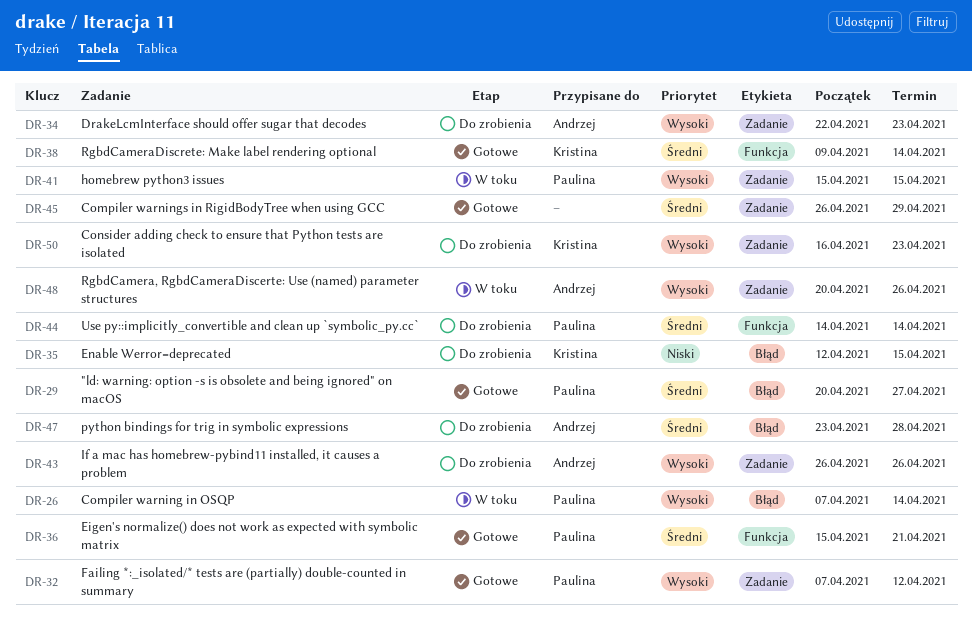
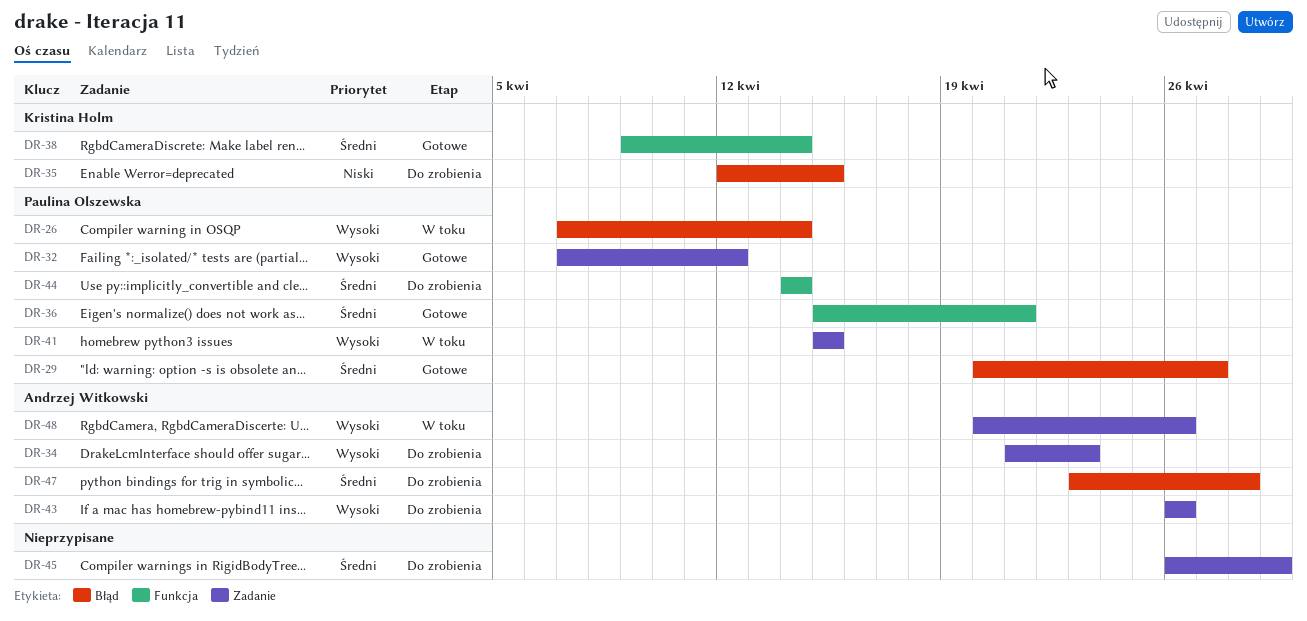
DR-34, start: Apr 22 -> Apr 21
DR-45, status: Gotowe -> Do zrobienia
DR-50: present -> none

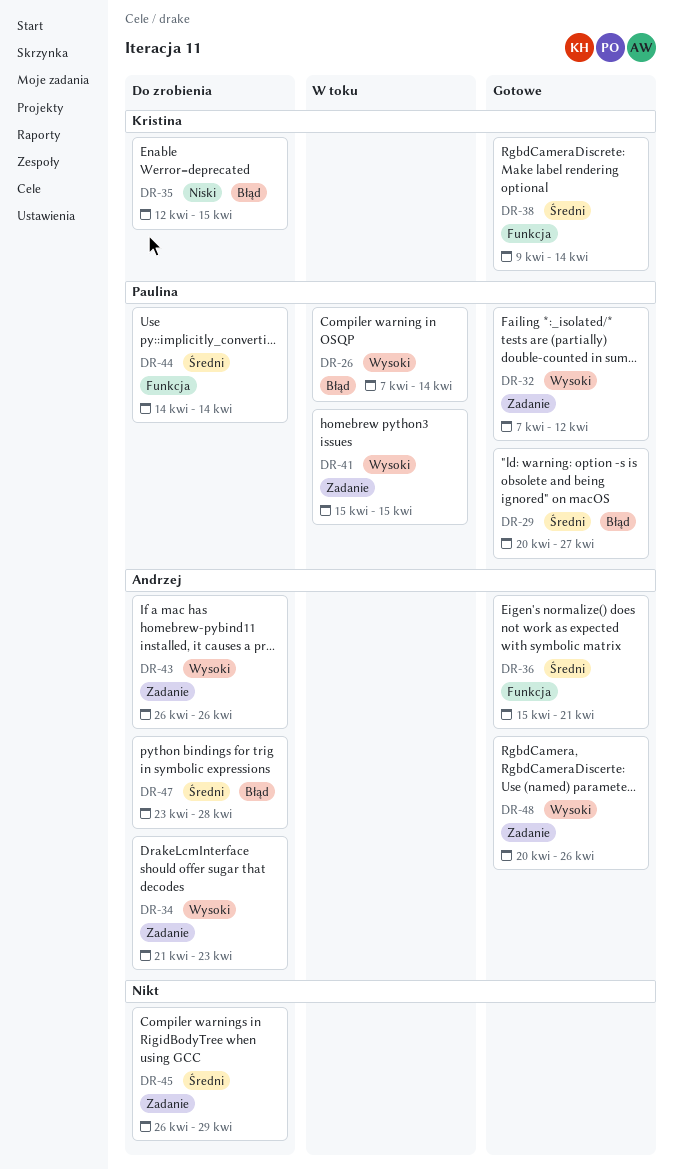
DR-36, owner: Paulina Olszewska -> Andrzej Witkowski
DR-48, status: W toku -> Gotowe

